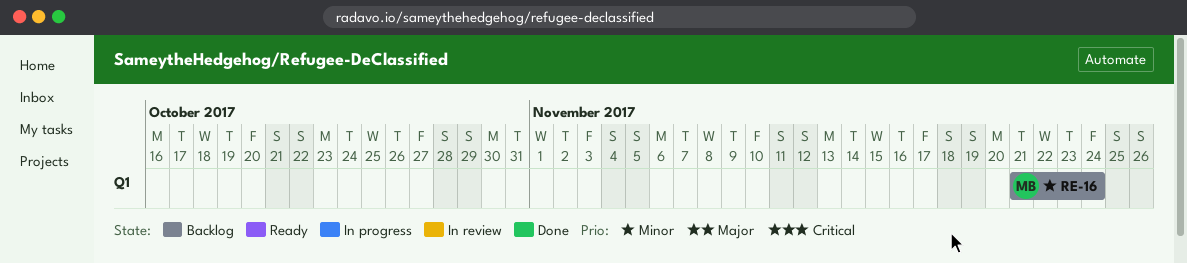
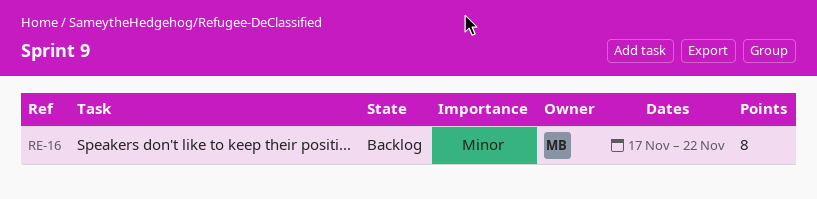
RE-16, start: Nov 21 -> Nov 17
RE-16, due: Nov 24 -> Nov 22

